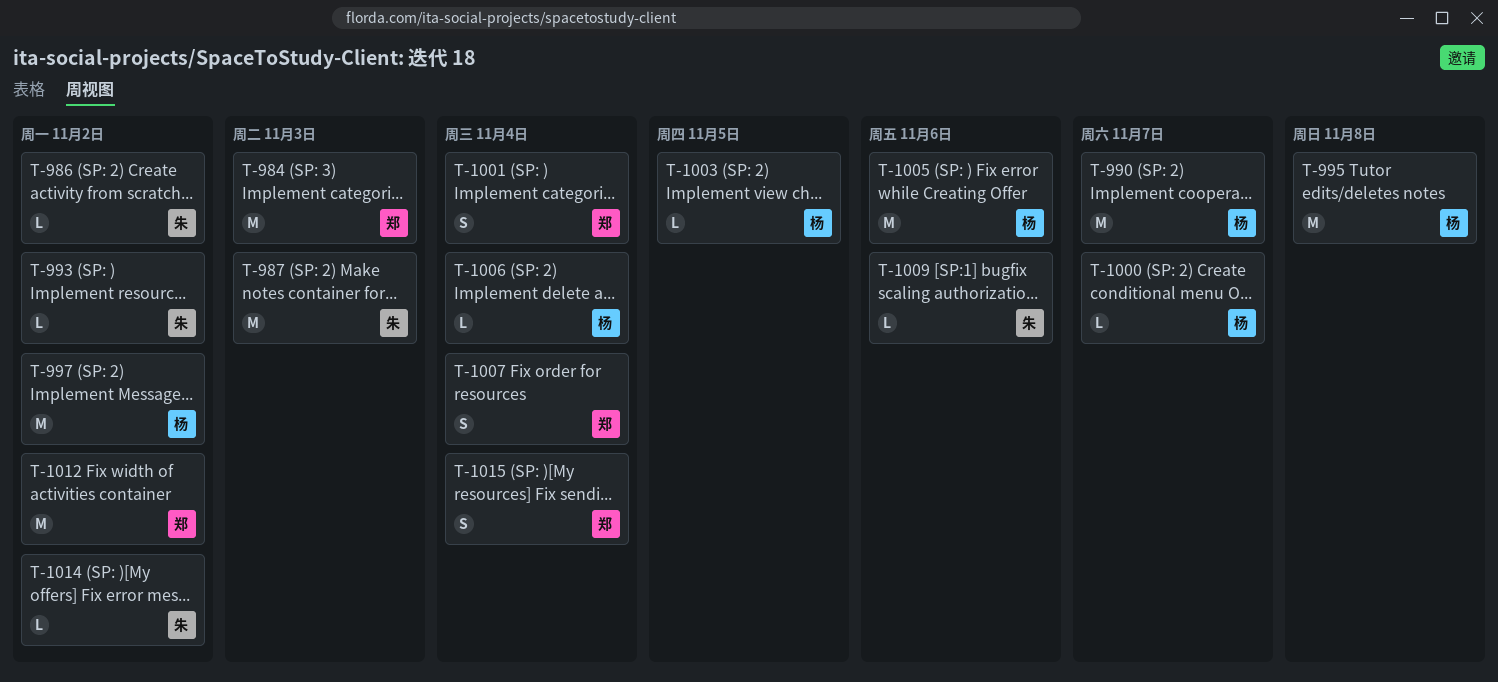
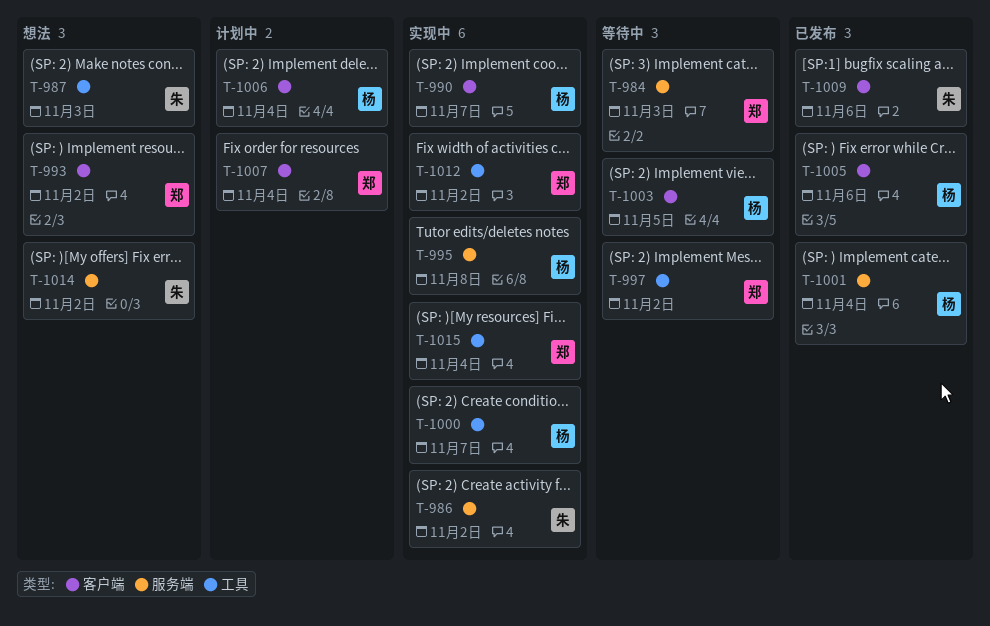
T-993, owner: 朱 -> 郑
T-997, owner: 杨 -> 郑
T-1001, owner: 郑 -> 杨

